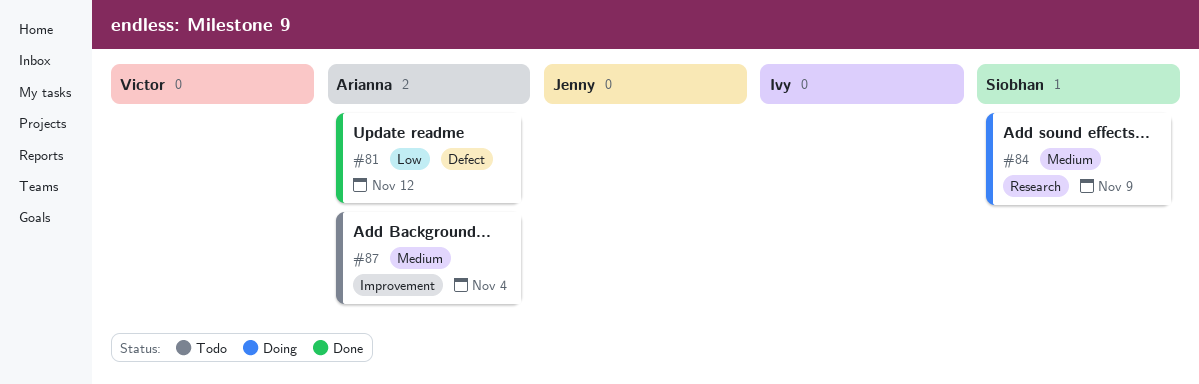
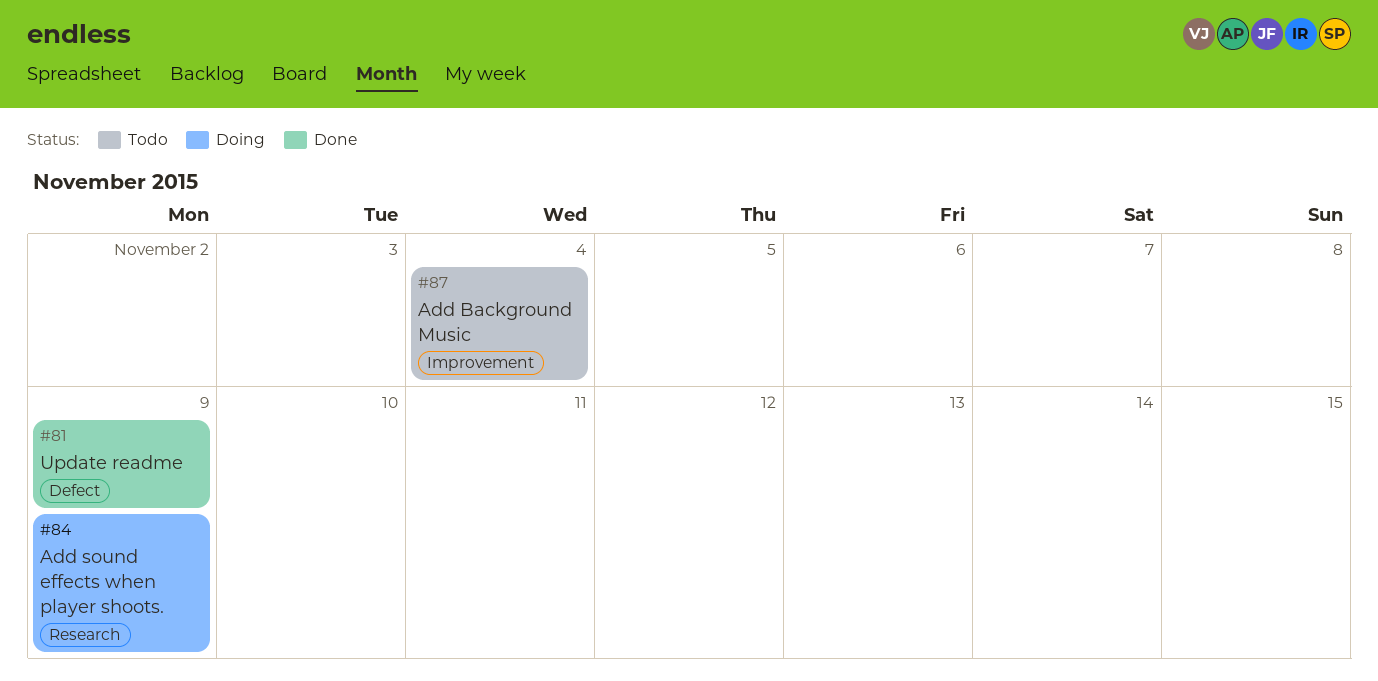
#81, due: Nov 12 -> Nov 9

